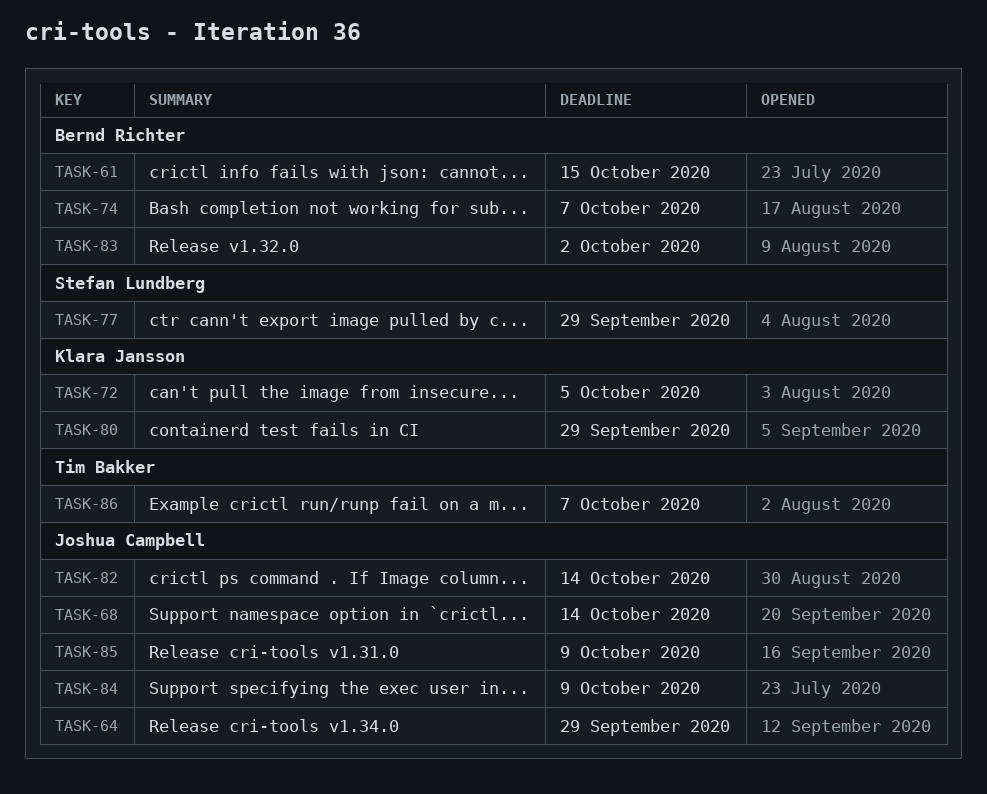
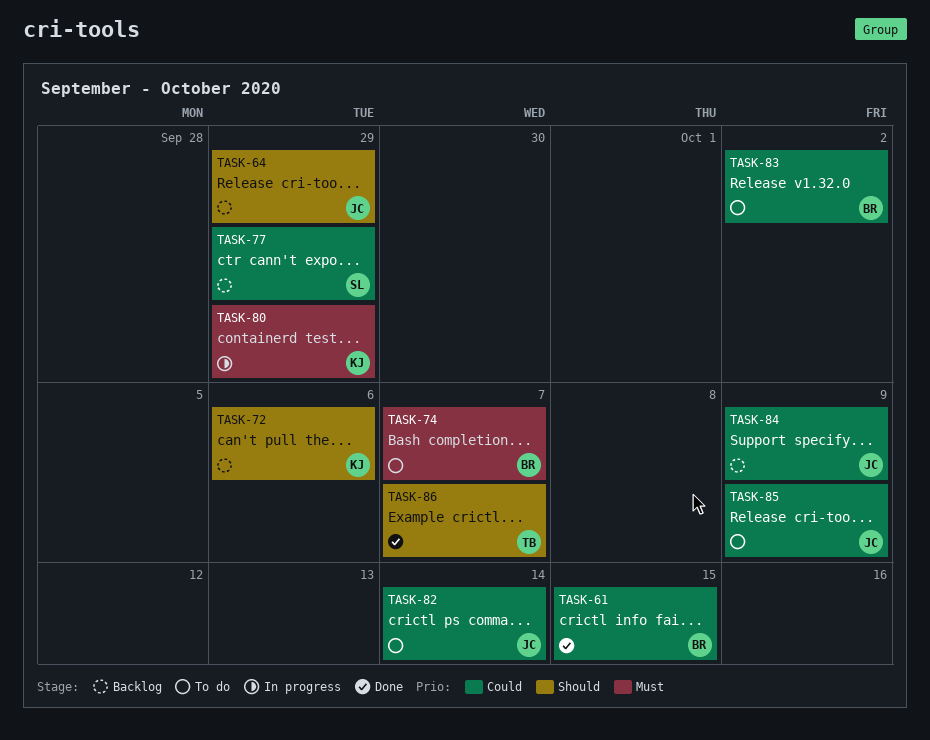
TASK-68: present -> none
TASK-72, due: Oct 5 -> Oct 6

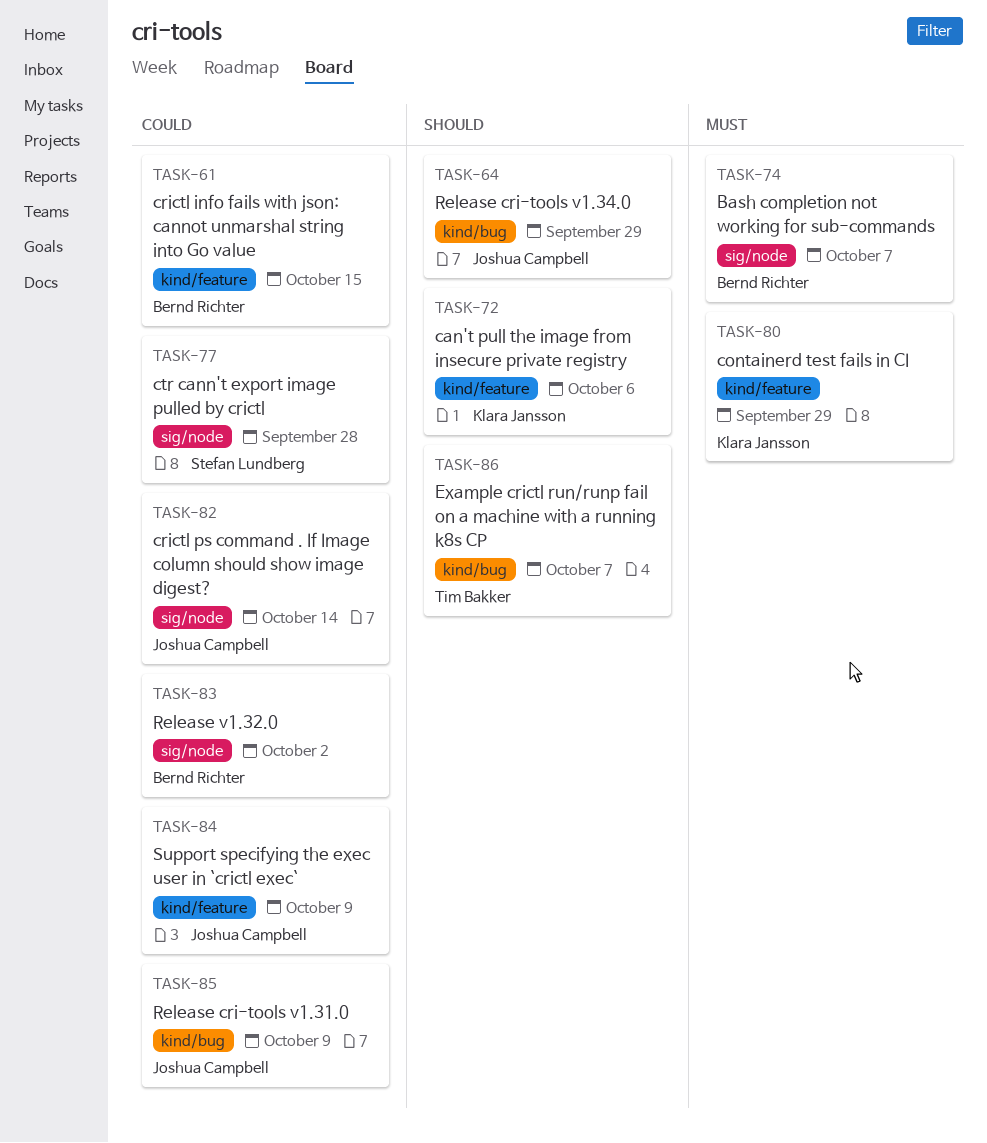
TASK-77, due: Sep 29 -> Sep 28

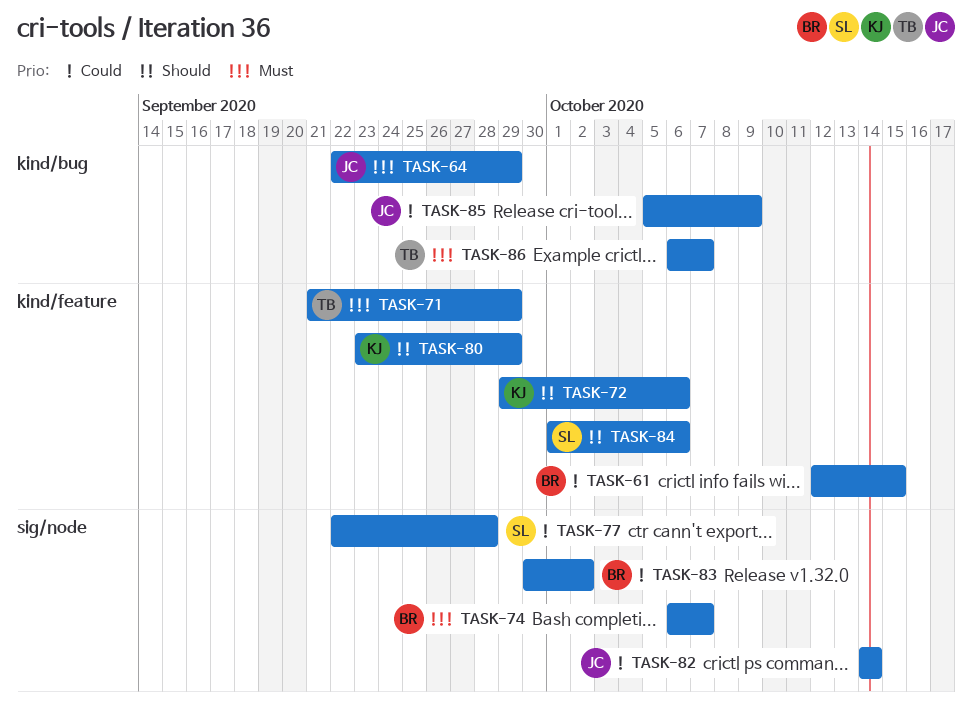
TASK-64, priority: Should -> Must
TASK-71: none -> present
TASK-80, priority: Must -> Should
TASK-84, owner: Joshua Campbell -> Stefan Lundberg
TASK-84, priority: Could -> Should
TASK-84, due: Oct 9 -> Oct 6
TASK-86, priority: Should -> Must

